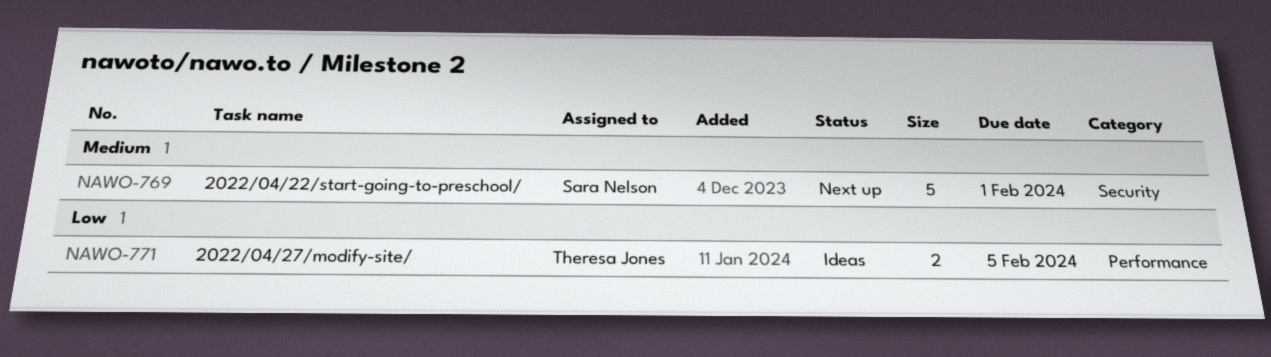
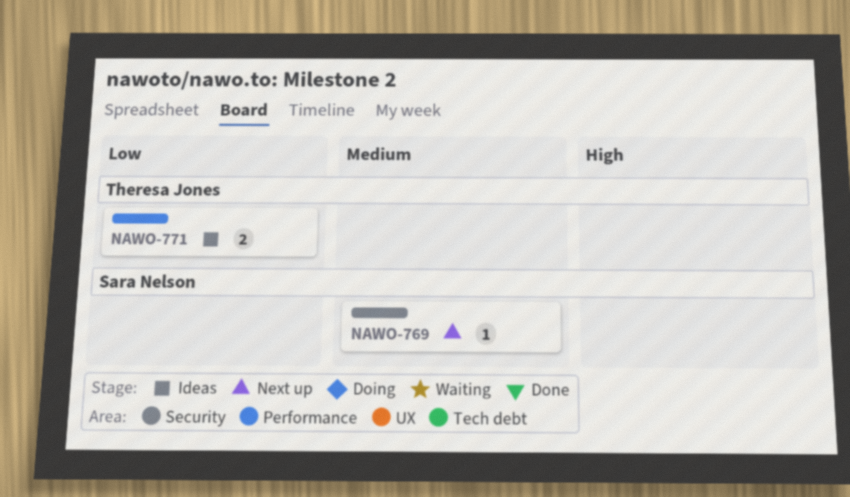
NAWO-769, estimate: 5 -> 1

